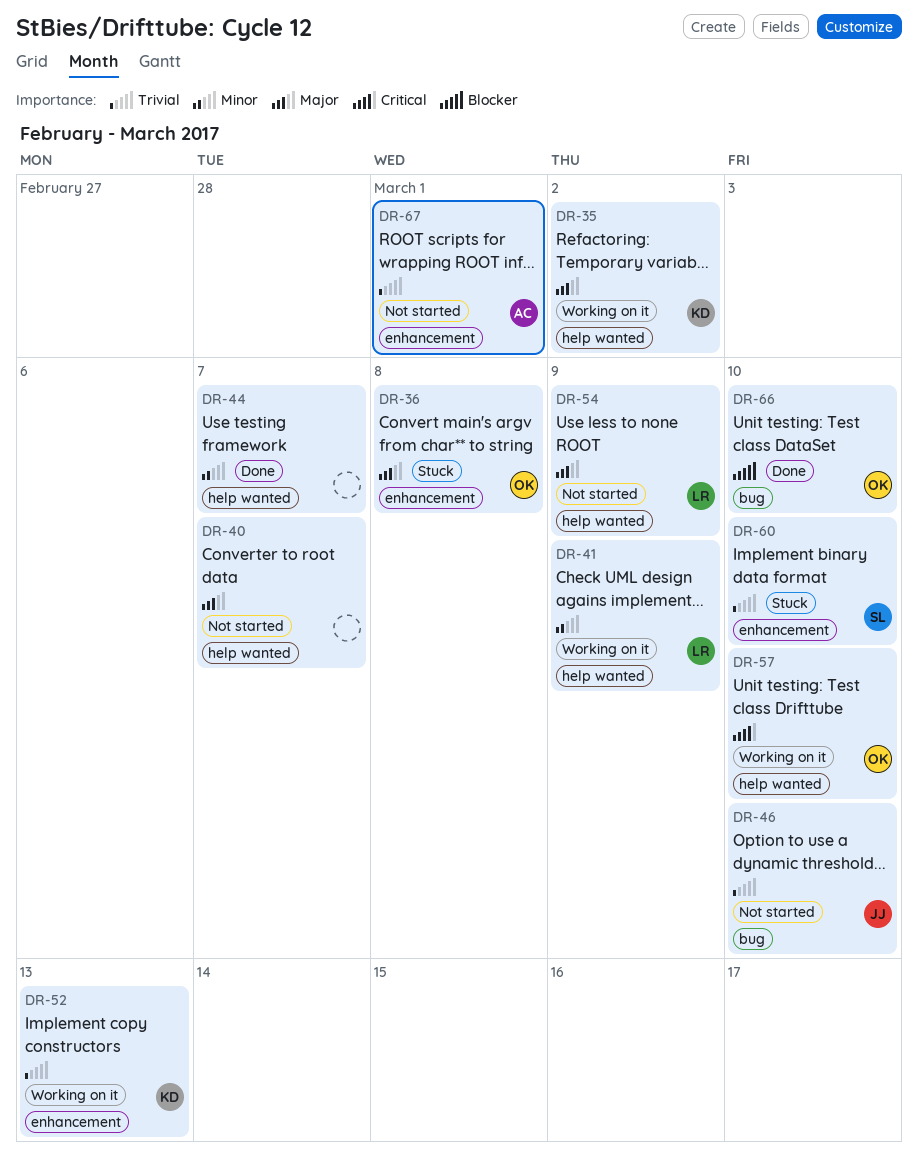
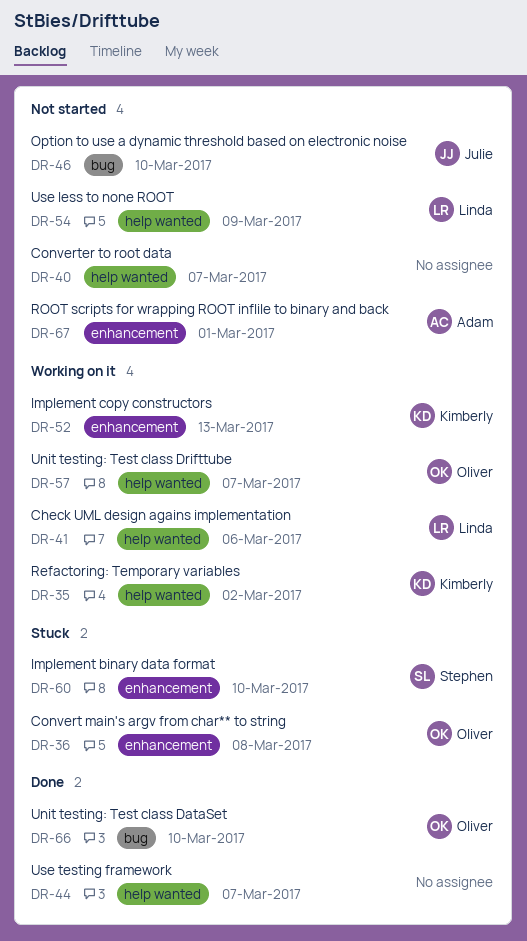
DR-41, due: Mar 9 -> Mar 6
DR-57, due: Mar 10 -> Mar 7

